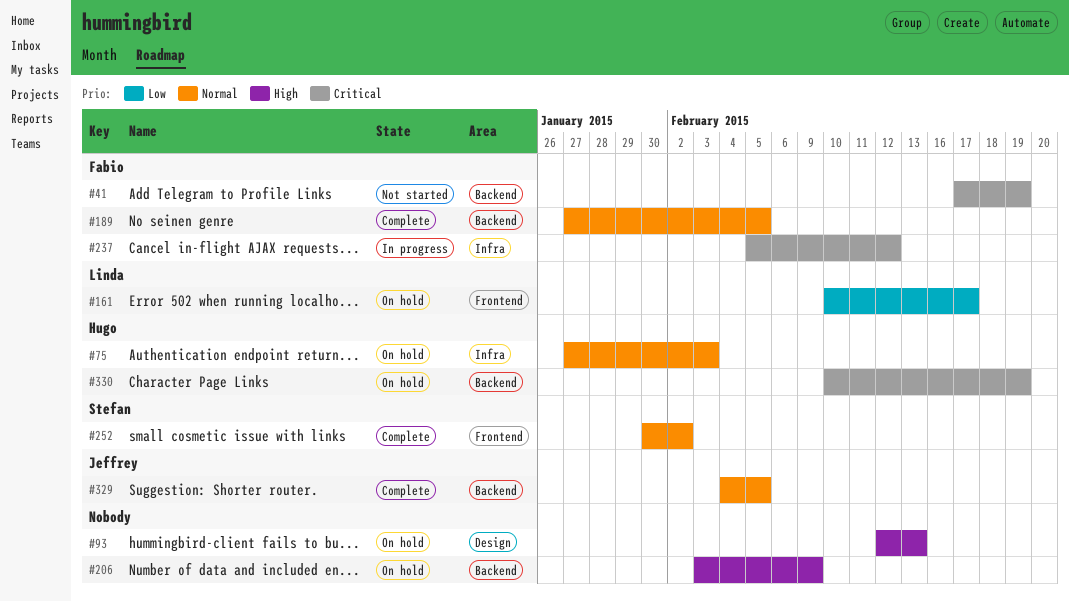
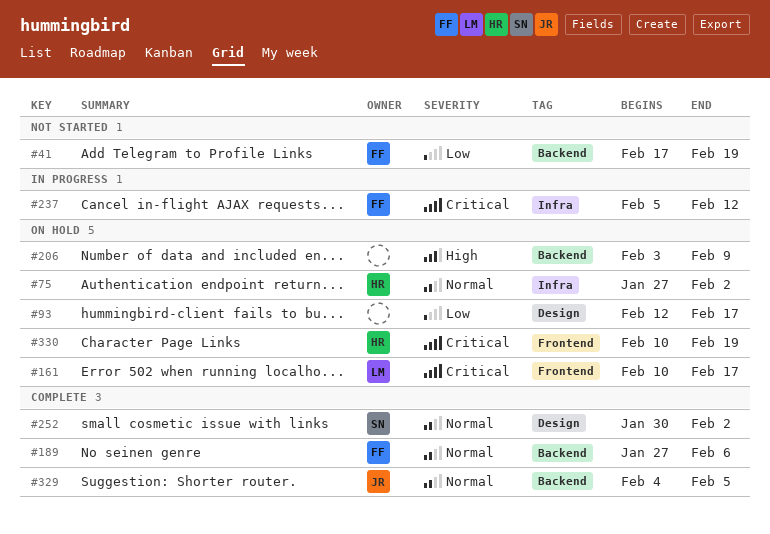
#41, priority: Critical -> Low
#75, due: Feb 3 -> Feb 2
#93, priority: High -> Low
#93, due: Feb 13 -> Feb 17
#161, priority: Low -> Critical
#189, due: Feb 5 -> Feb 6
#252, label: Frontend -> Design
#330, label: Backend -> Frontend

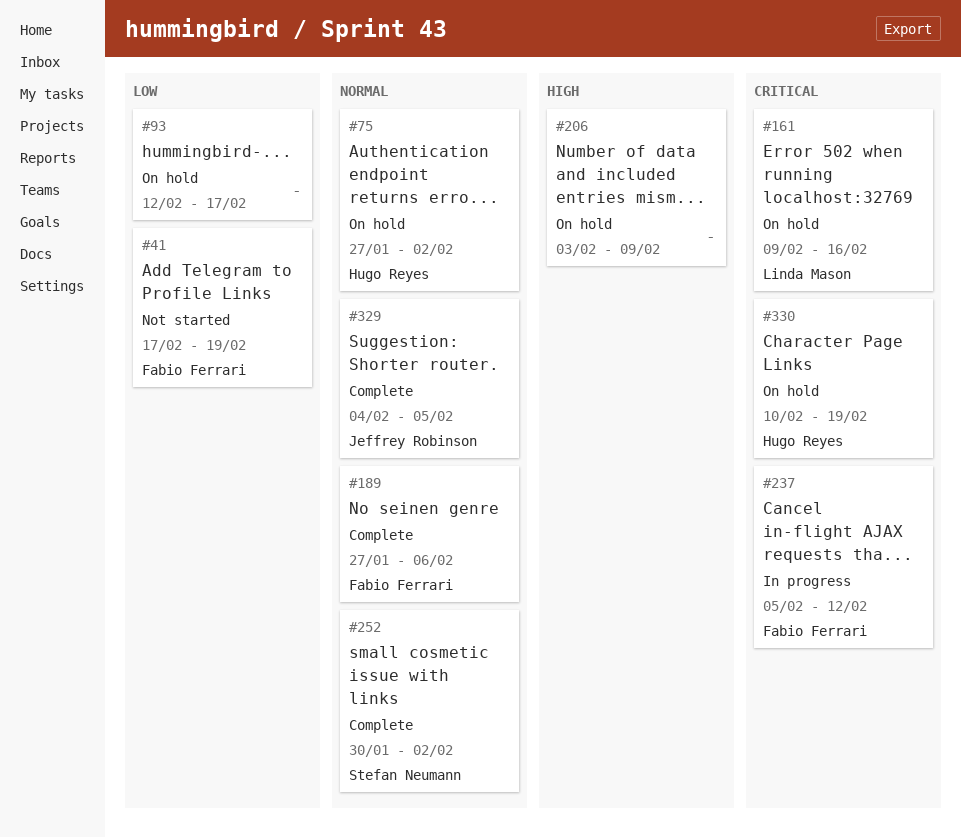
#161, start: Feb 10 -> Feb 9
#161, due: Feb 17 -> Feb 16

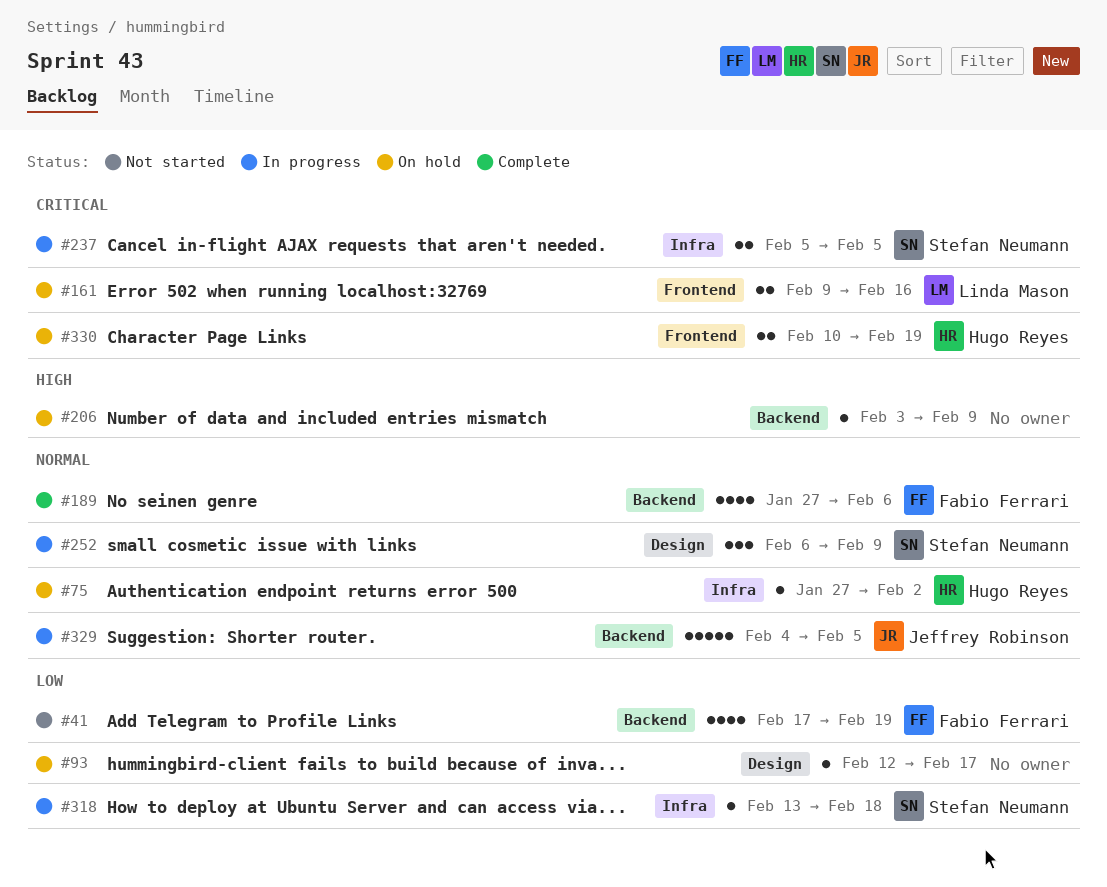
#237, owner: Fabio Ferrari -> Stefan Neumann
#237, due: Feb 12 -> Feb 5
#252, status: Complete -> In progress
#252, start: Jan 30 -> Feb 6
#252, due: Feb 2 -> Feb 9
#318: none -> present
#329, status: Complete -> In progress

